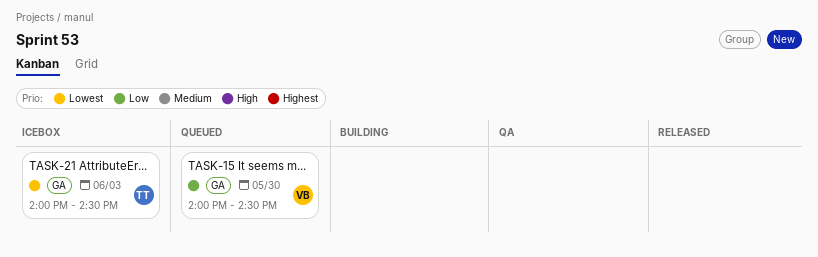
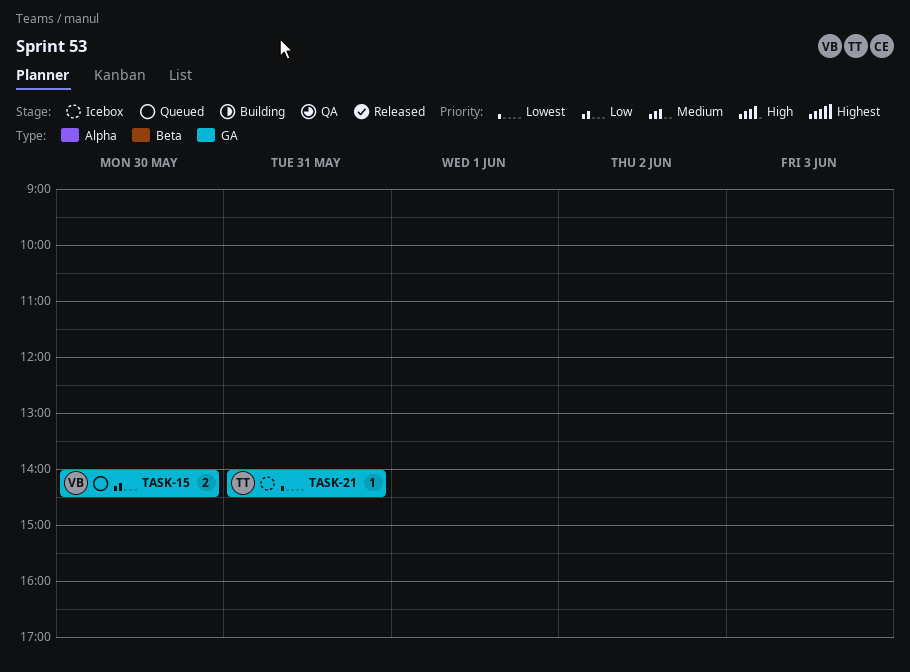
TASK-21, day: Jun 3 -> May 31

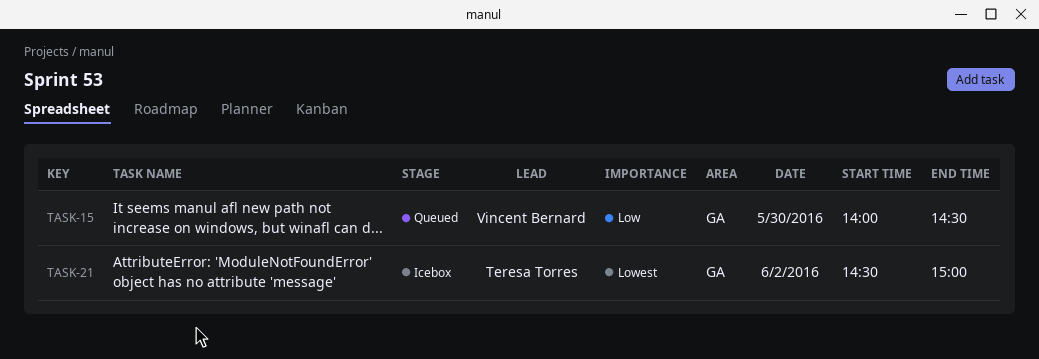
TASK-21, day: May 31 -> Jun 2
TASK-21, begins: 14:00 -> 14:30
TASK-21, ends: 14:30 -> 15:00

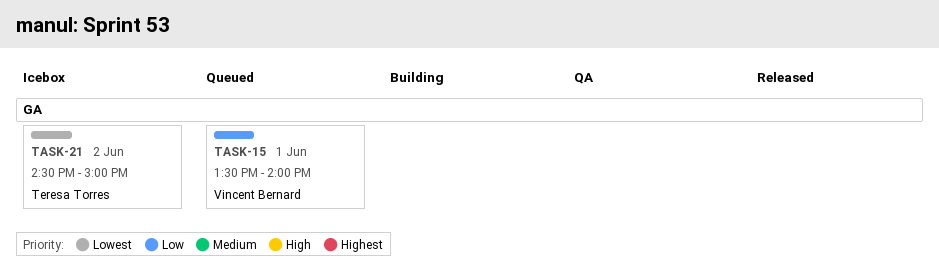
TASK-15, day: May 30 -> Jun 1
TASK-15, begins: 14:00 -> 13:30
TASK-15, ends: 14:30 -> 14:00

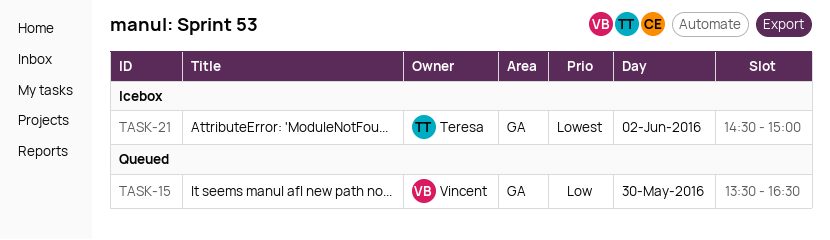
TASK-15, day: Jun 1 -> May 30
TASK-15, ends: 14:00 -> 16:30

